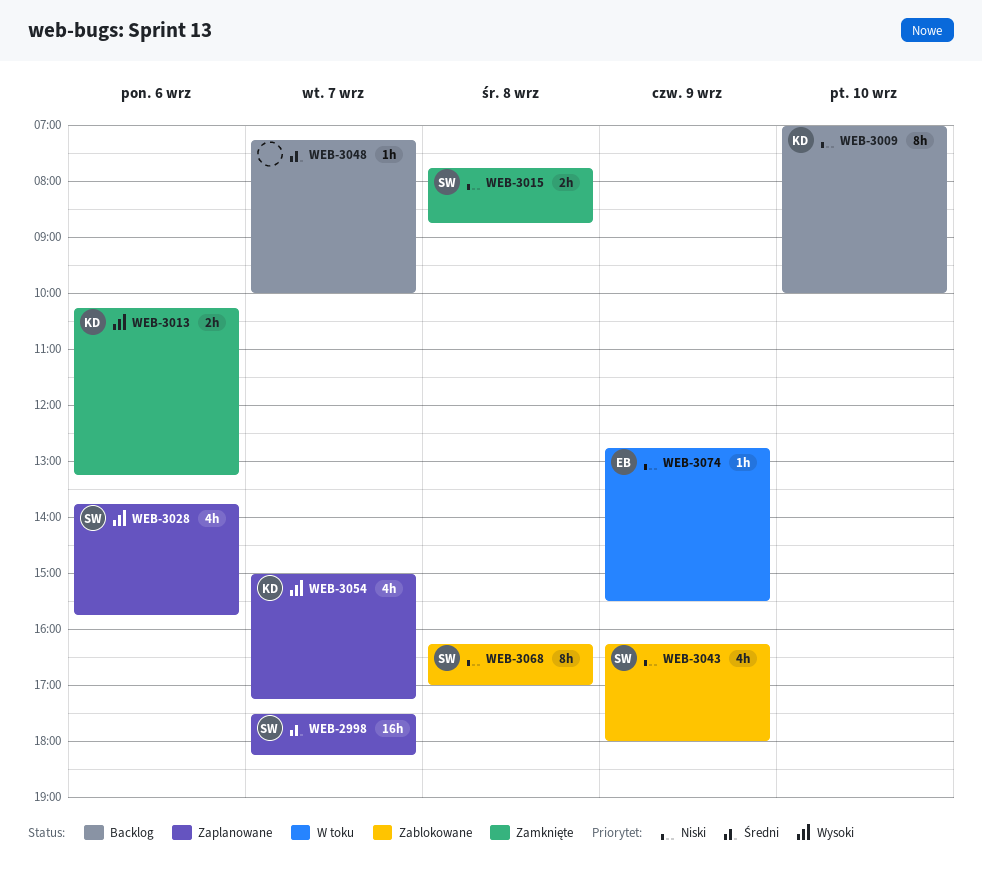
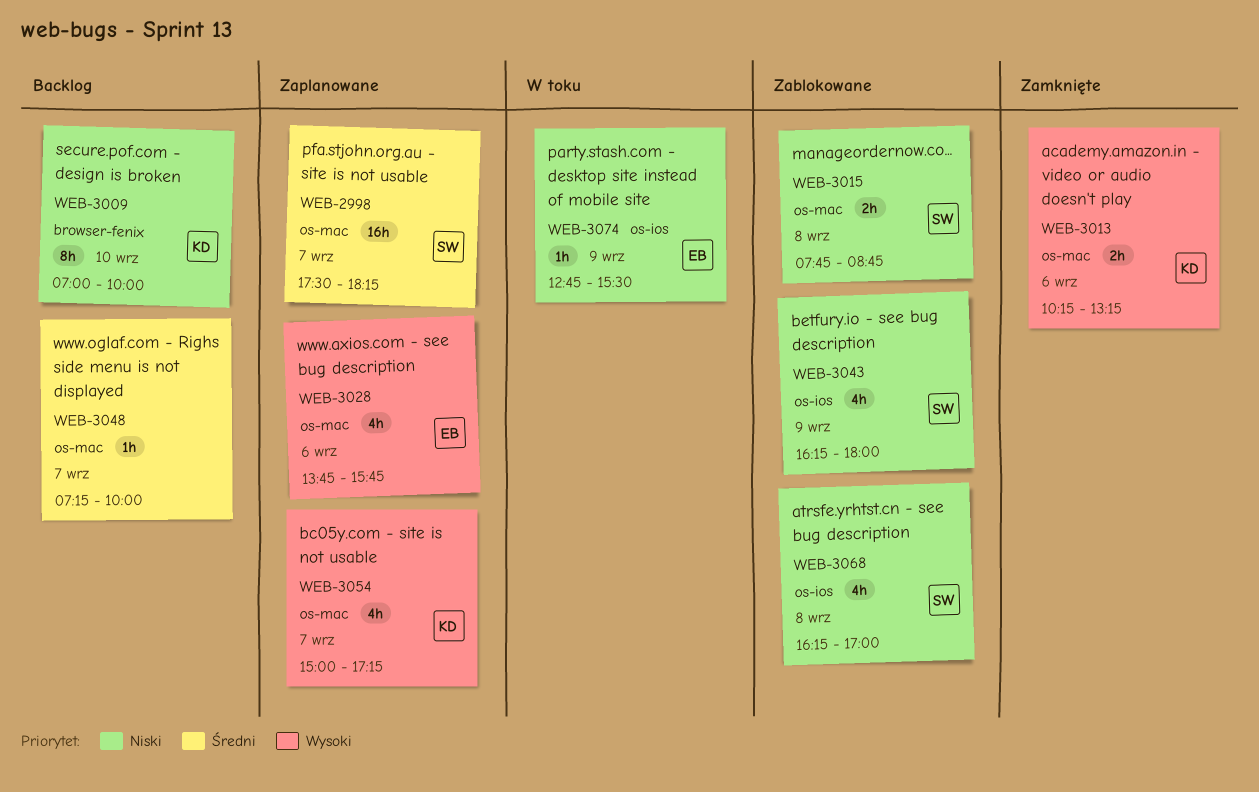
WEB-3015, status: Zamknięte -> Zablokowane
WEB-3028, owner: SW -> EB
WEB-3068, estimate: 8h -> 4h

